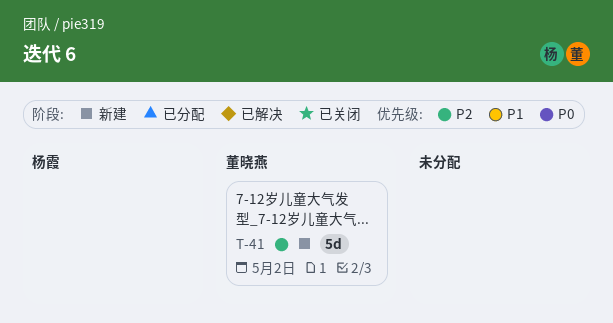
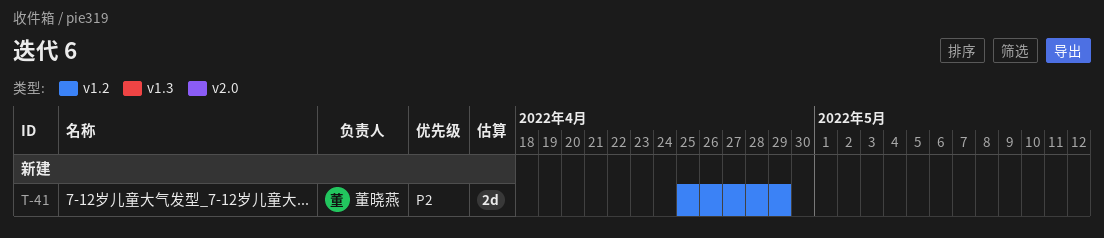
T-41, estimate: 5d -> 2d
T-41, due: May 2 -> Apr 29

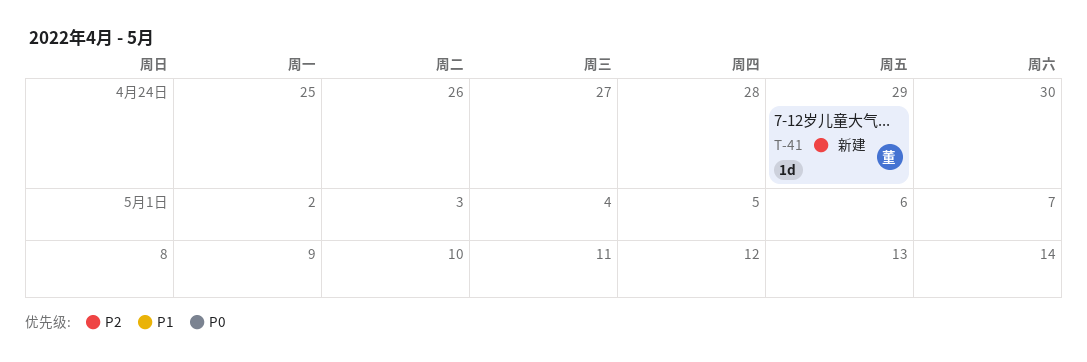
T-41, estimate: 2d -> 1d

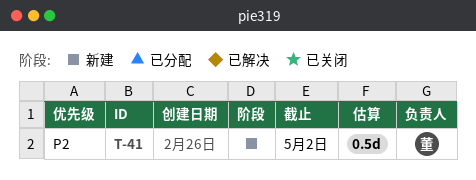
T-41, estimate: 1d -> 0.5d
T-41, due: Apr 29 -> May 2

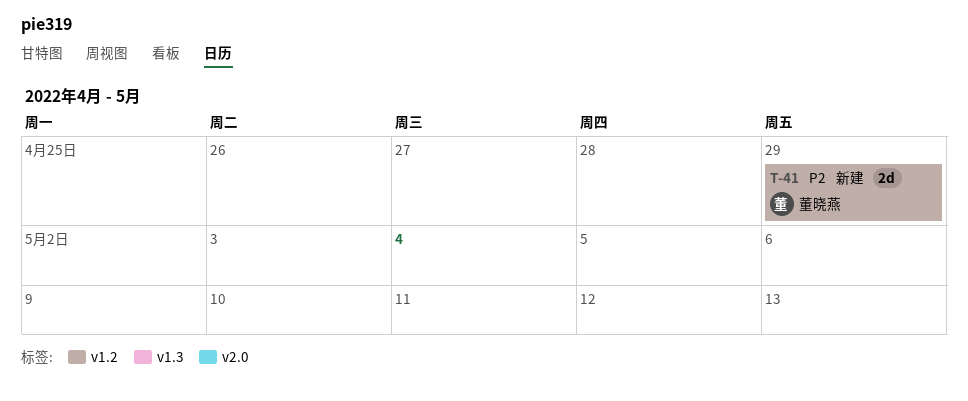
T-41, estimate: 0.5d -> 2d
T-41, due: May 2 -> Apr 29

